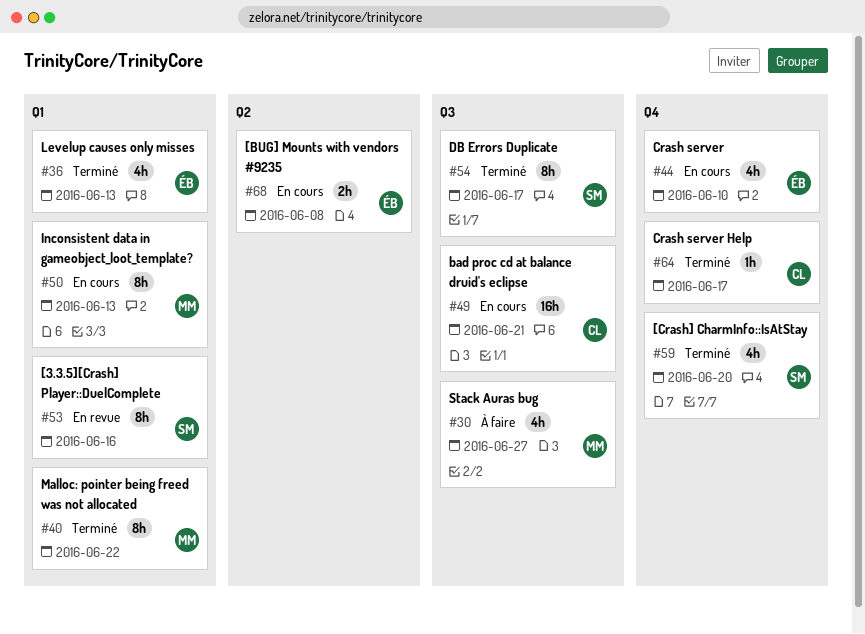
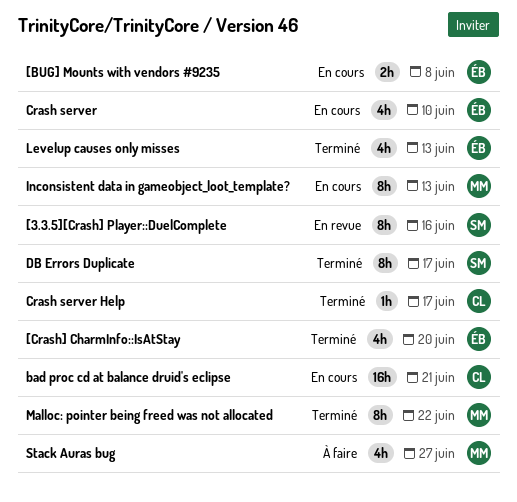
[Crash] CharmInfo::IsAtStay, owner: SM -> ÉB

